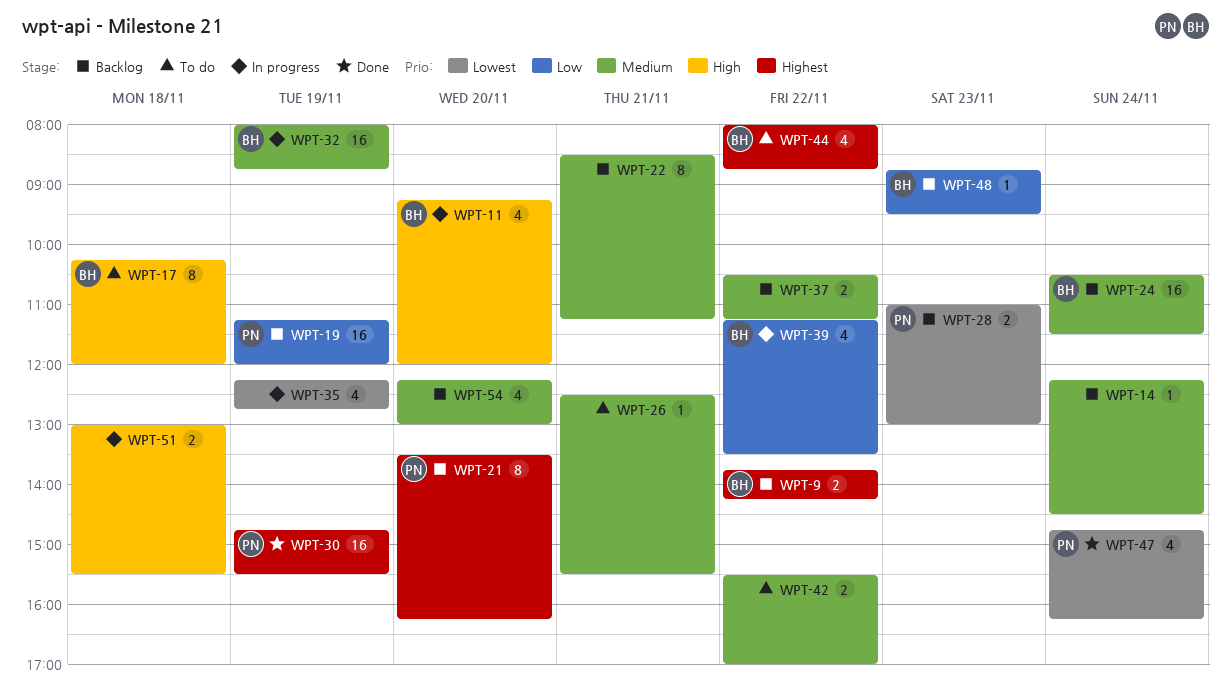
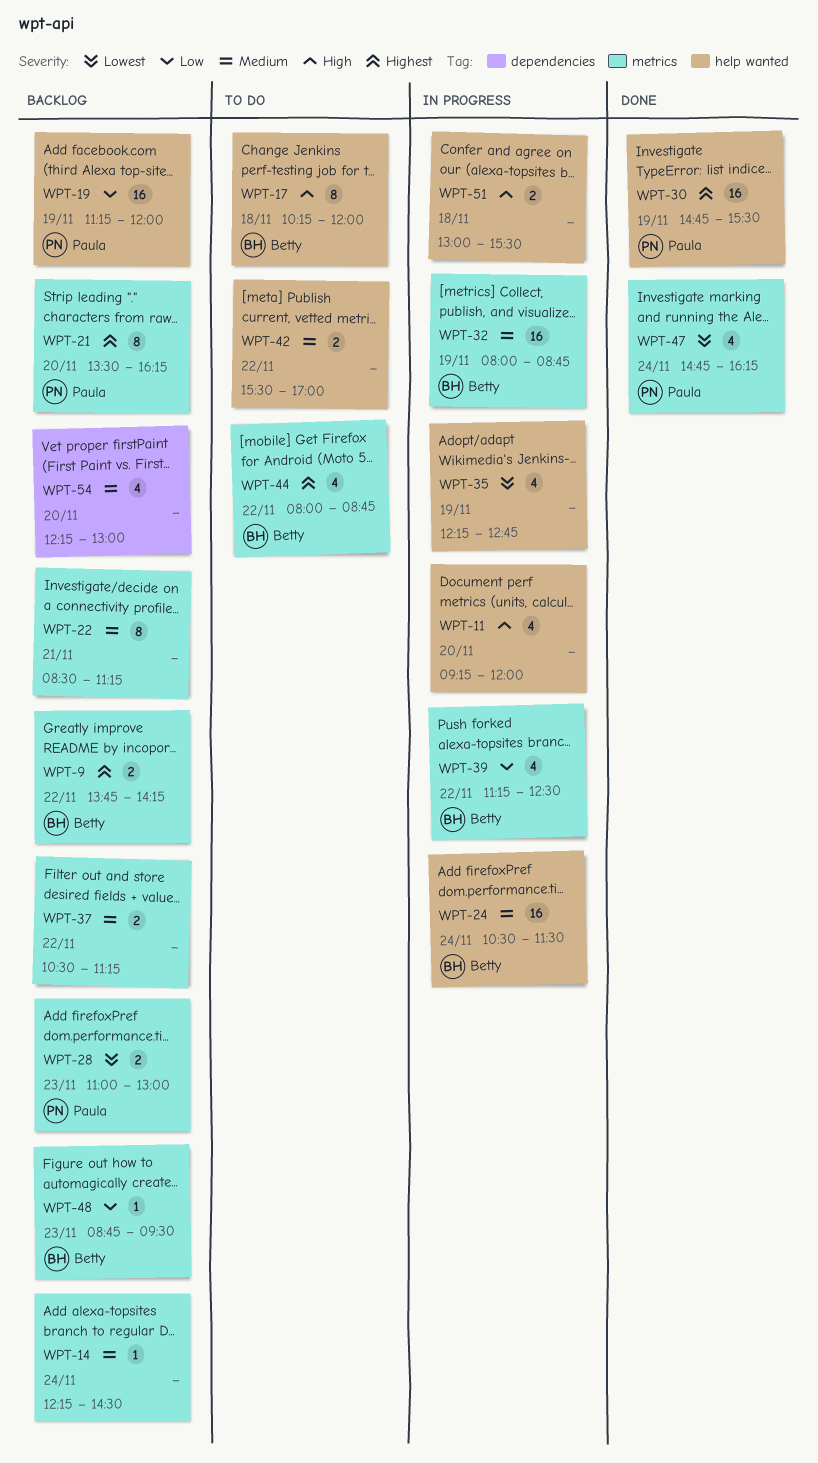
WPT-11, owner: Betty -> none
WPT-24, status: Backlog -> In progress
WPT-26: present -> none
WPT-39, ends: 13:30 -> 12:30

